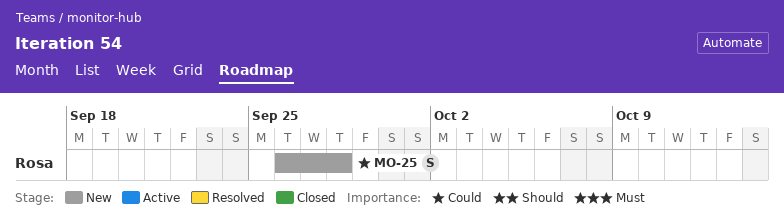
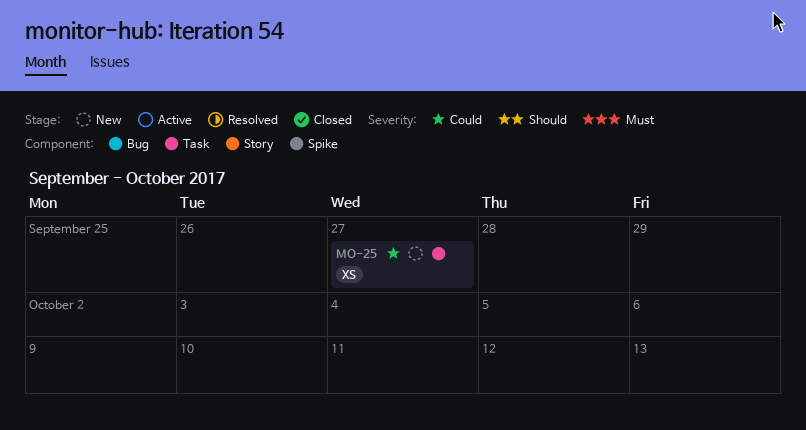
MO-25, estimate: S -> XS
MO-25, due: Sep 28 -> Sep 27

